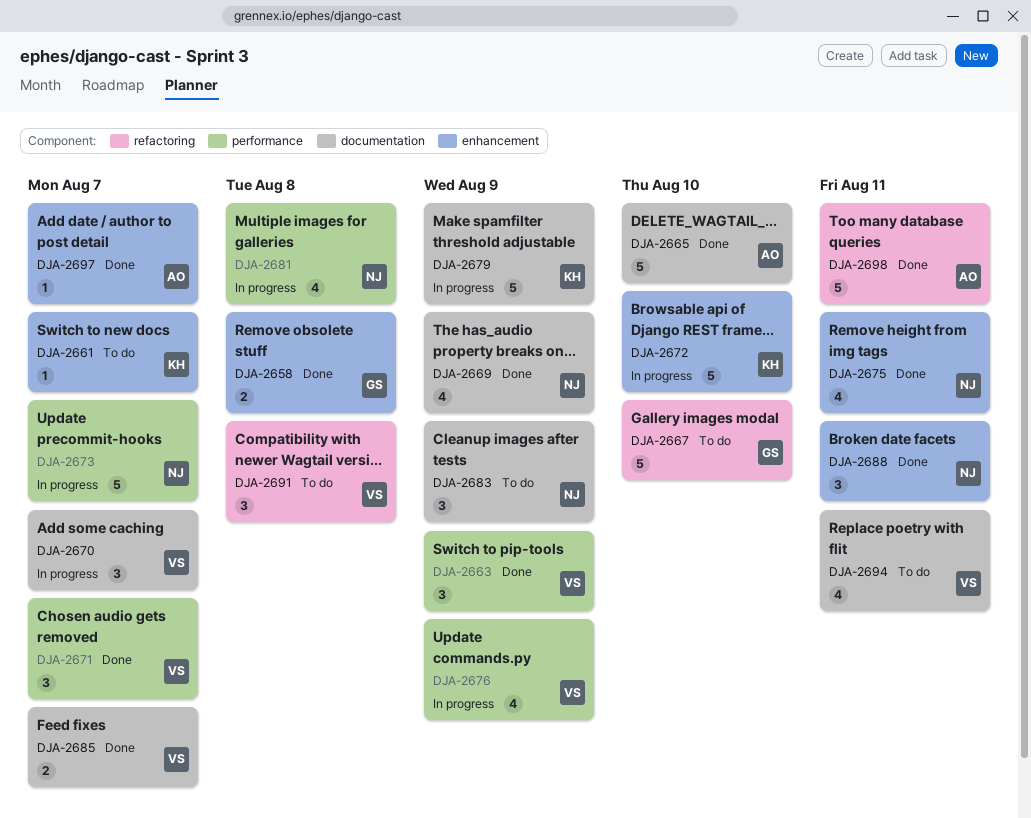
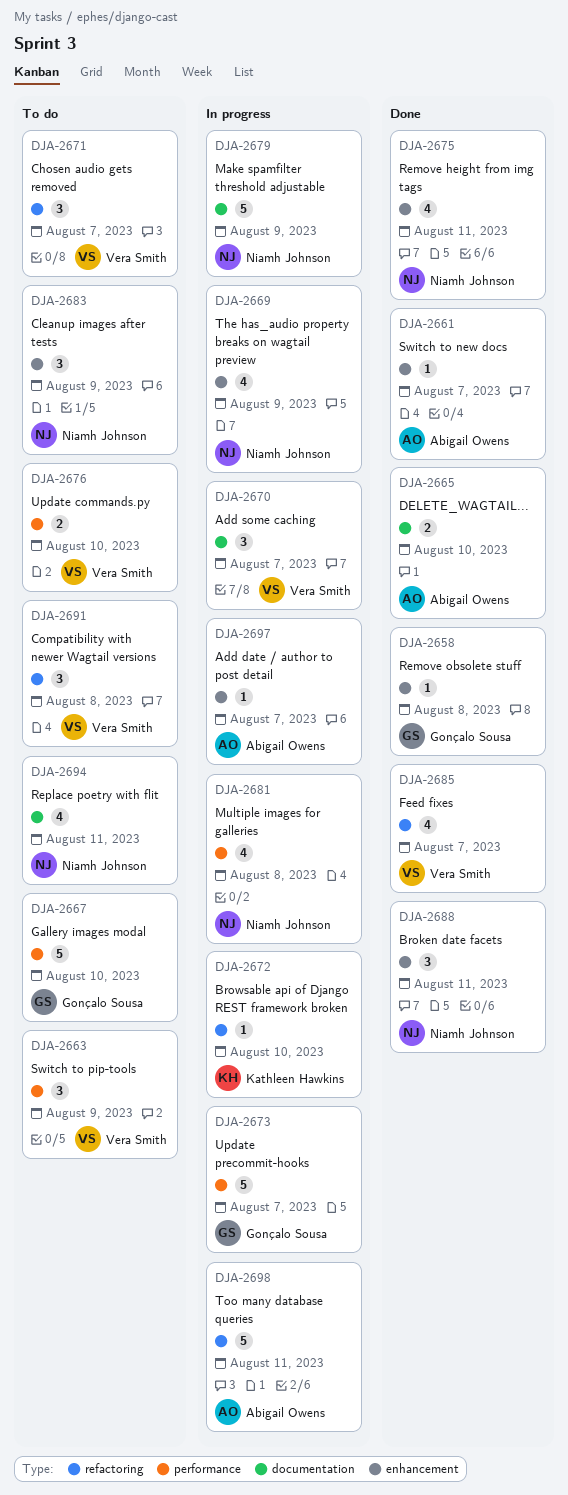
DJA-2658, estimate: 2 -> 1
DJA-2661, status: To do -> Done
DJA-2661, owner: Kathleen Hawkins -> Abigail Owens
DJA-2663, status: Done -> To do
DJA-2665, estimate: 5 -> 2
DJA-2667, label: refactoring -> performance
DJA-2669, status: Done -> In progress
DJA-2669, label: documentation -> enhancement
DJA-2671, status: Done -> To do
DJA-2671, label: performance -> refactoring
DJA-2672, label: enhancement -> refactoring
DJA-2672, estimate: 5 -> 1
DJA-2673, owner: Niamh Johnson -> Gonçalo Sousa
DJA-2676, status: In progress -> To do
DJA-2676, estimate: 4 -> 2
DJA-2676, due: Aug 9 -> Aug 10
DJA-2679, owner: Kathleen Hawkins -> Niamh Johnson
DJA-2683, label: documentation -> enhancement
DJA-2685, label: documentation -> refactoring
DJA-2685, estimate: 2 -> 4
DJA-2694, owner: Vera Smith -> Niamh Johnson
DJA-2697, status: Done -> In progress
DJA-2698, status: Done -> In progress

